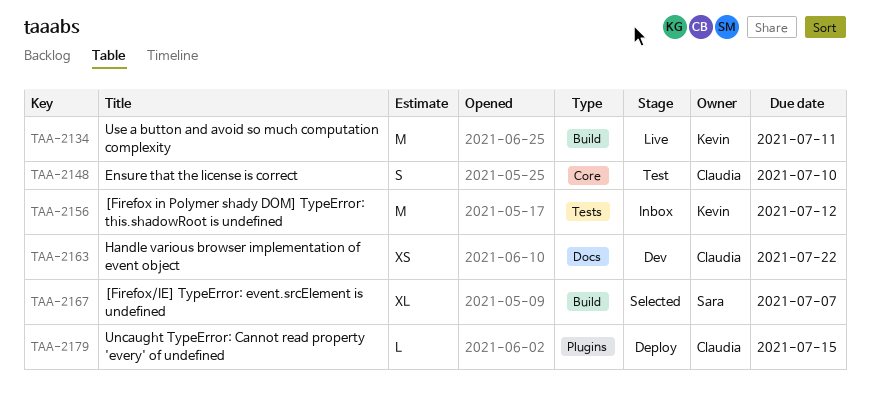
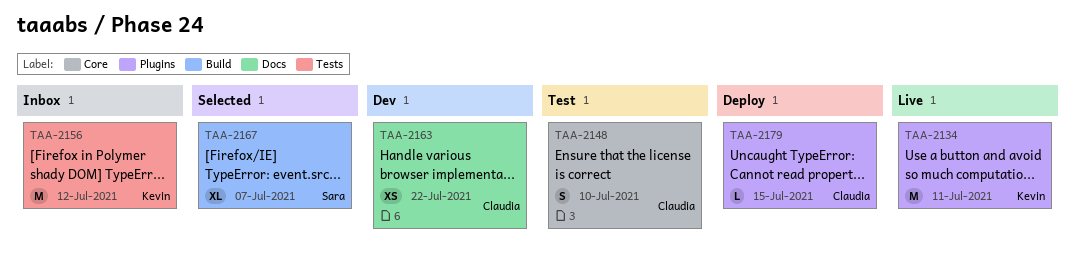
TAA-2134, label: Build -> Plugins

